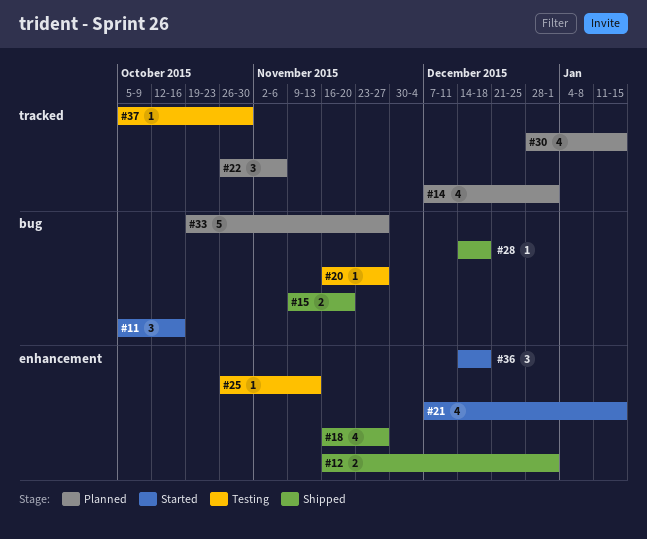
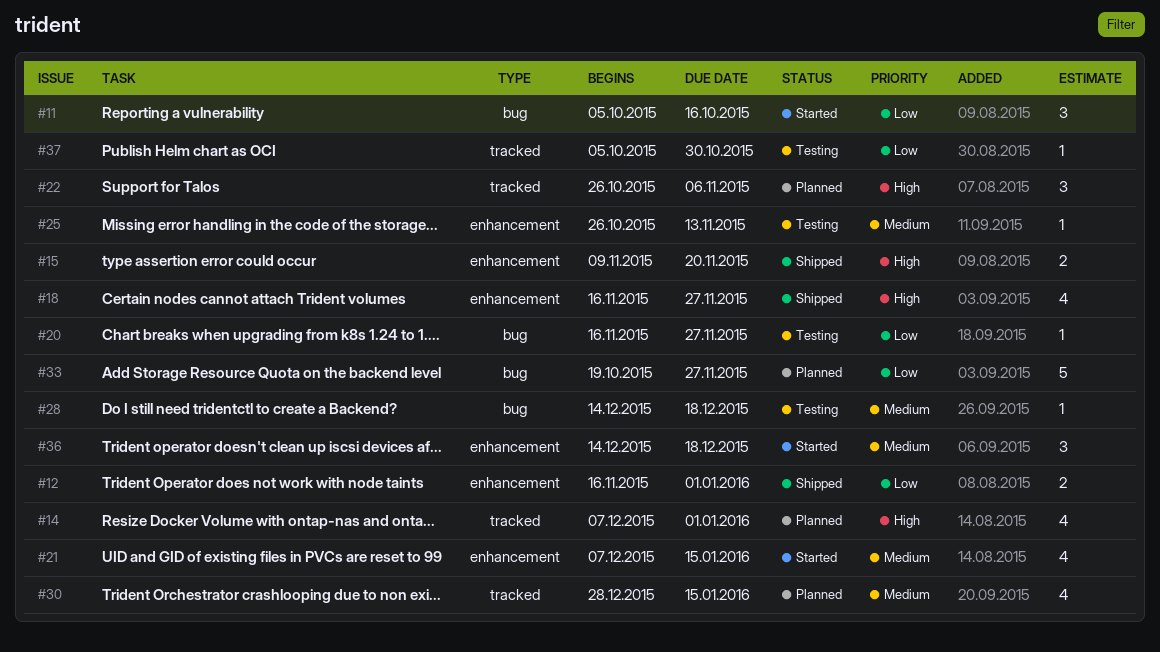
#15, label: bug -> enhancement
#28, status: Shipped -> Testing

